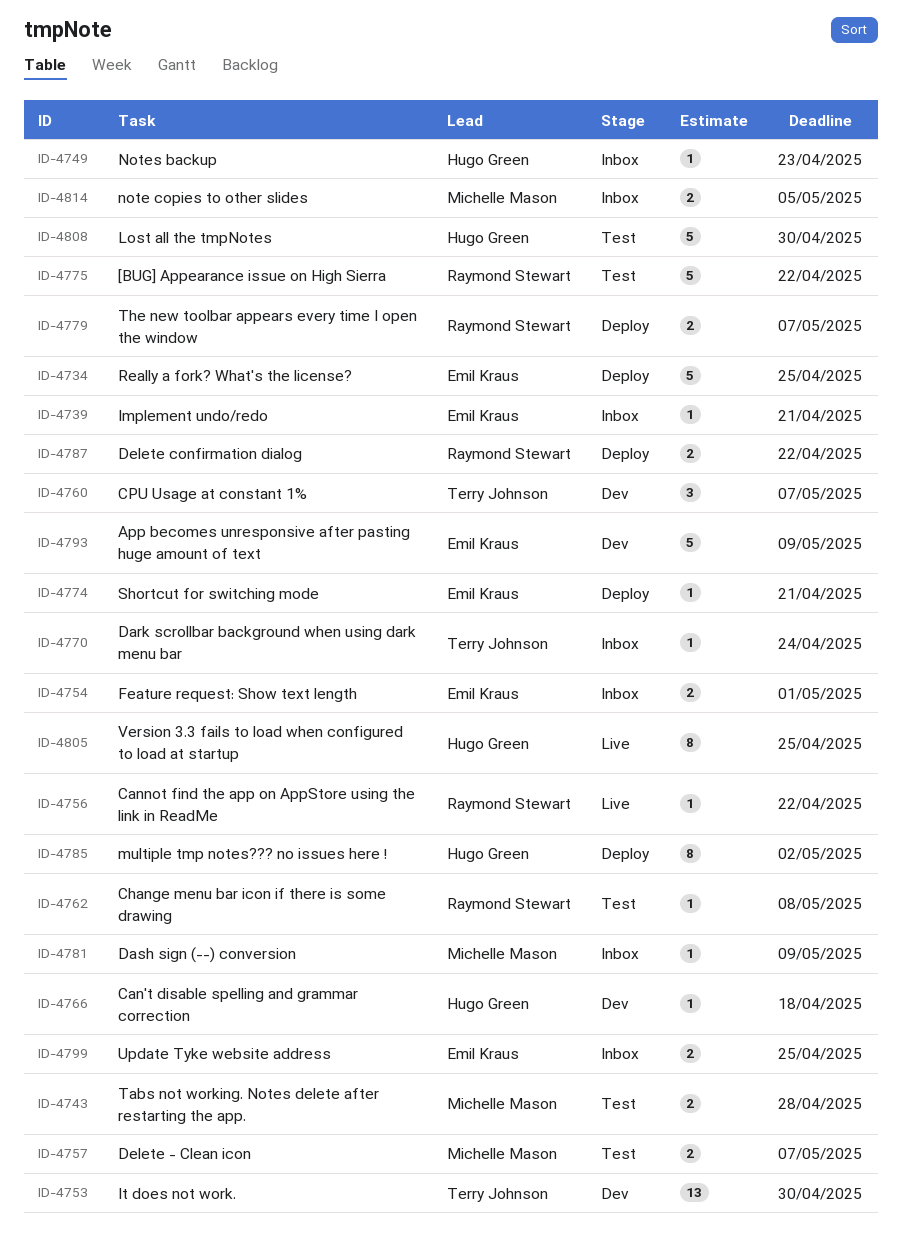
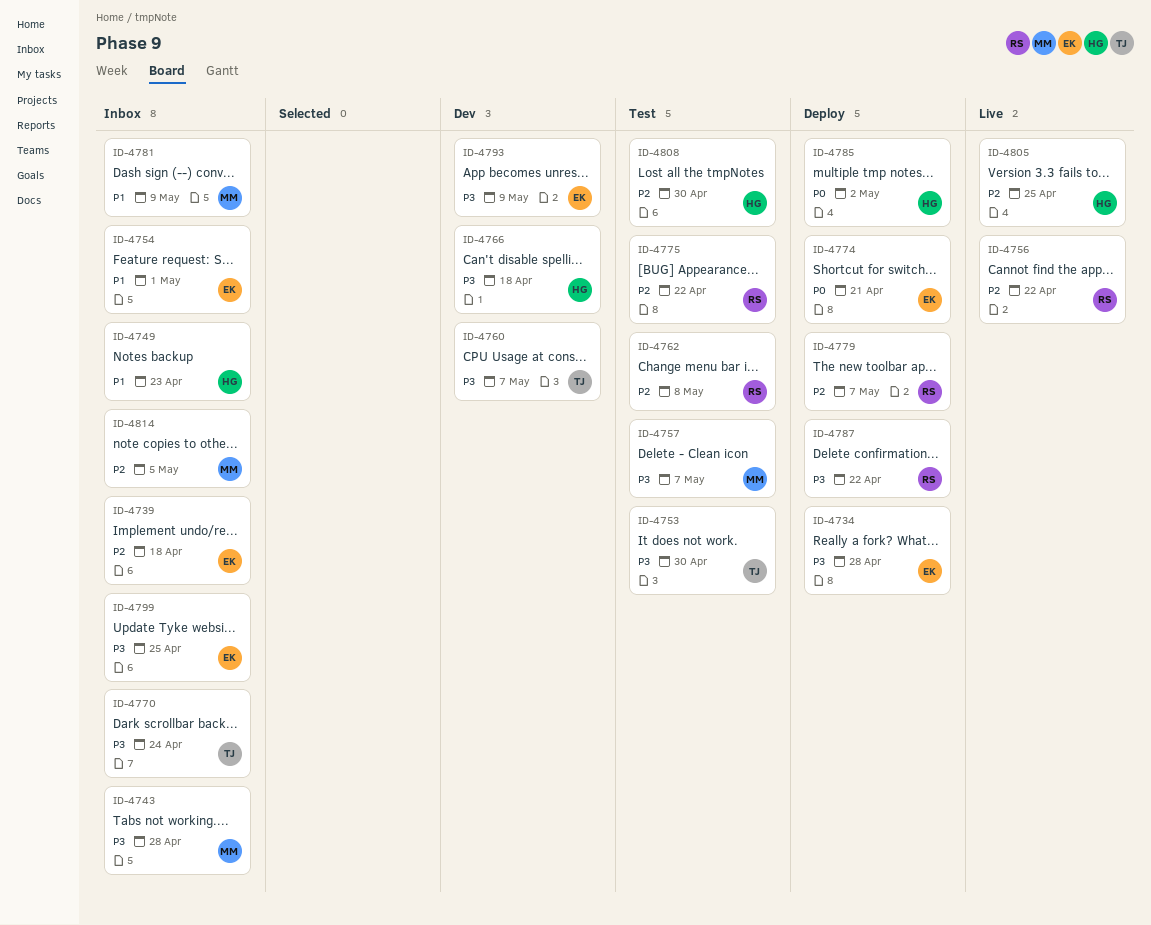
ID-4734, due: Apr 25 -> Apr 28
ID-4739, due: Apr 21 -> Apr 18
ID-4743, status: Test -> Inbox
ID-4753, status: Dev -> Test

